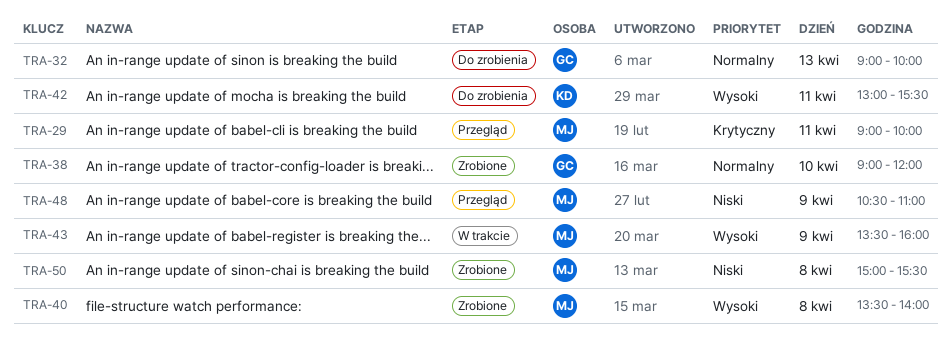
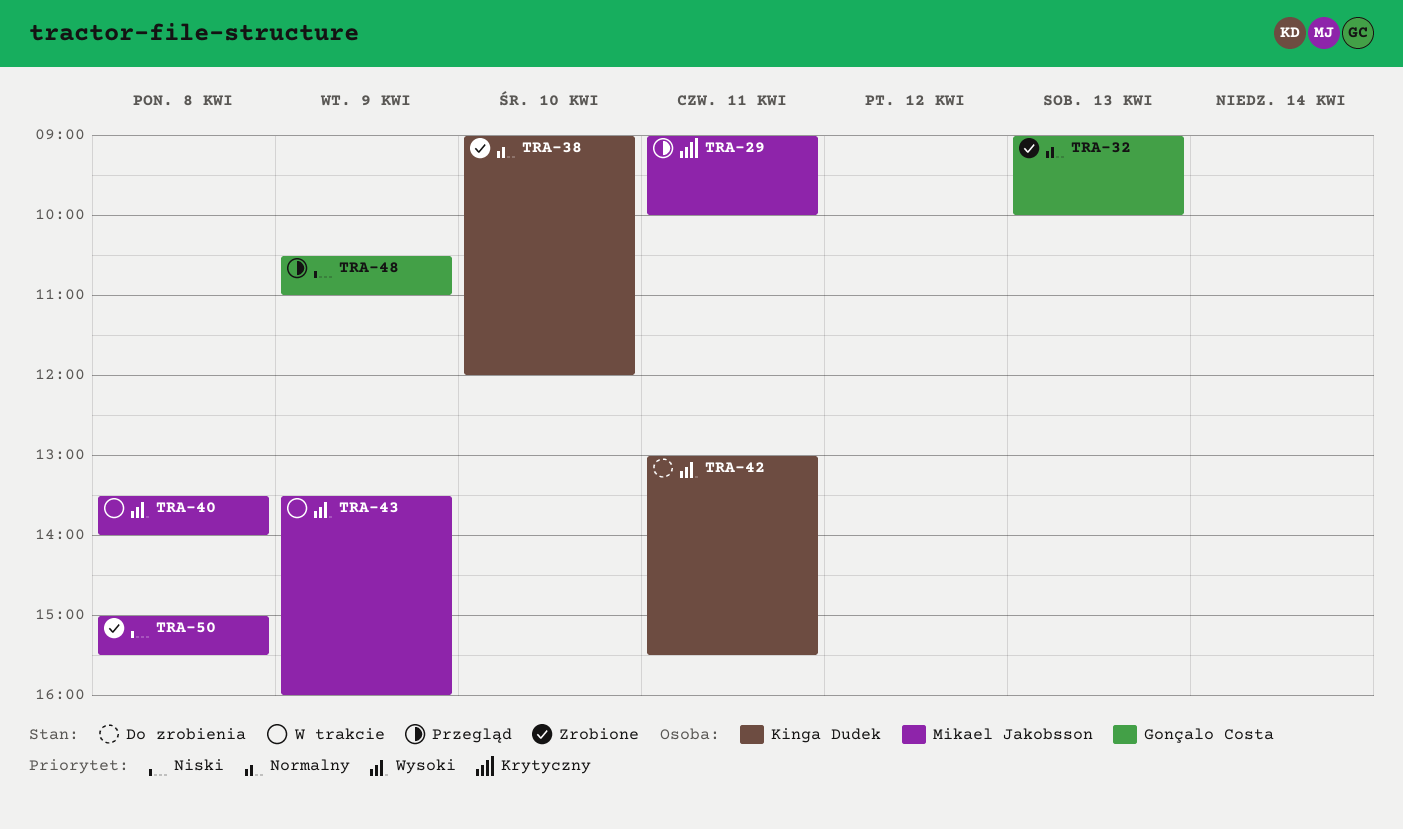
TRA-32, status: Do zrobienia -> Zrobione
TRA-38, owner: Gonçalo Costa -> Kinga Dudek
TRA-40, status: Zrobione -> W trakcie
TRA-48, owner: Mikael Jakobsson -> Gonçalo Costa

